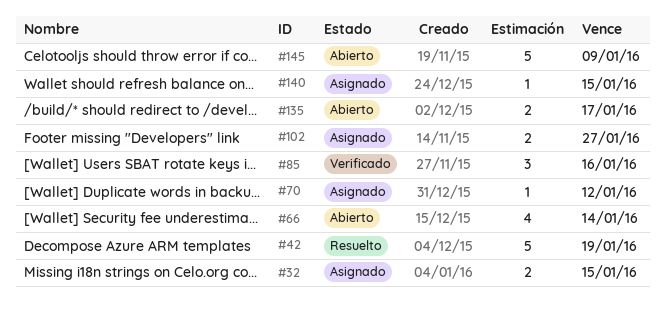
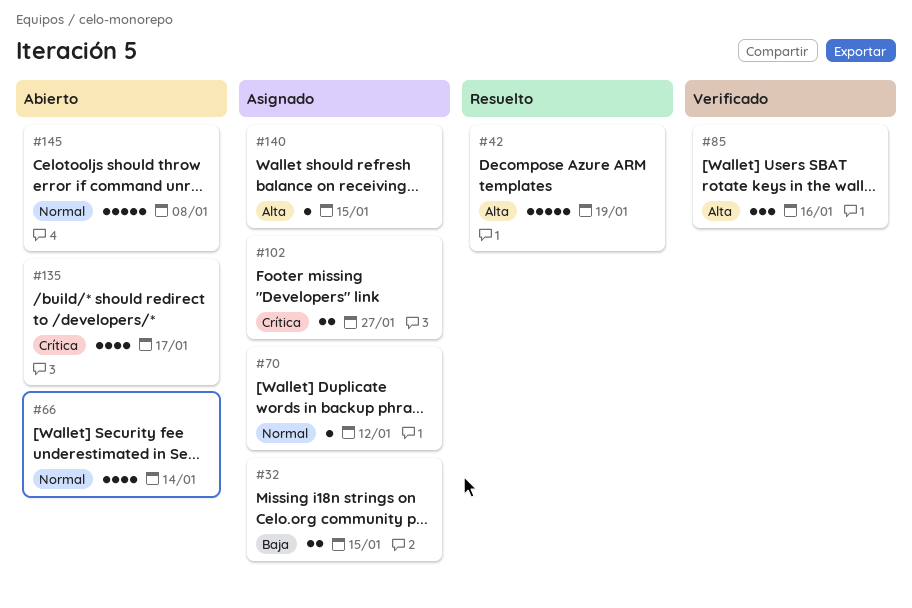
#135, estimate: 2 -> 4
#145, due: Jan 9 -> Jan 8

